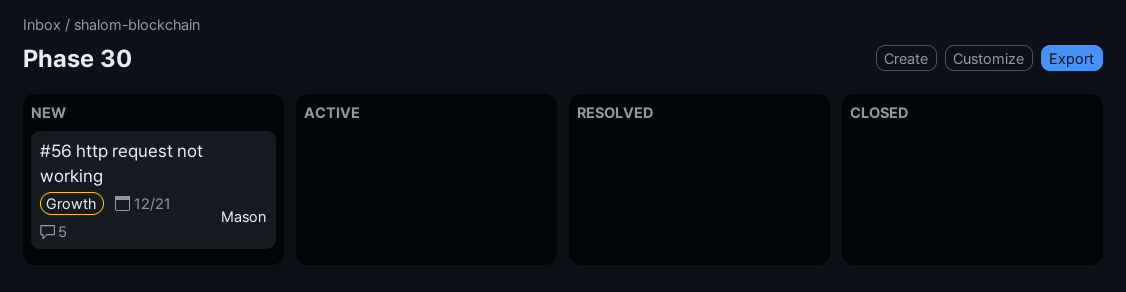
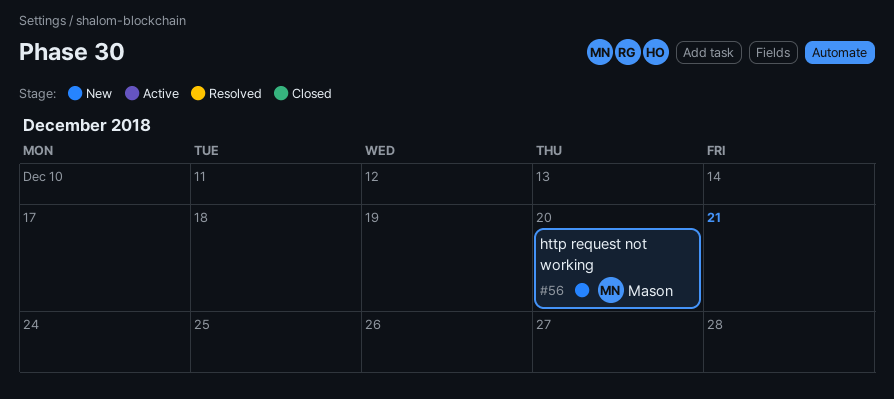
#56, due: Dec 21 -> Dec 20

